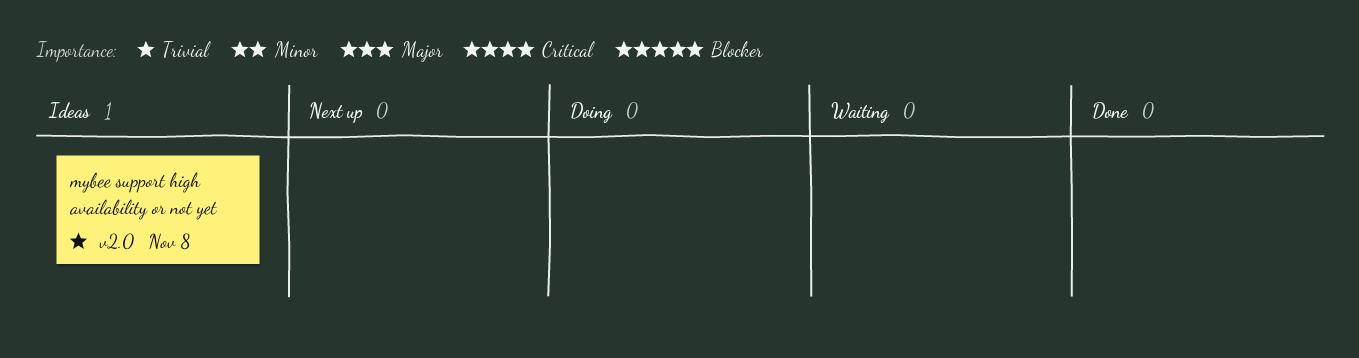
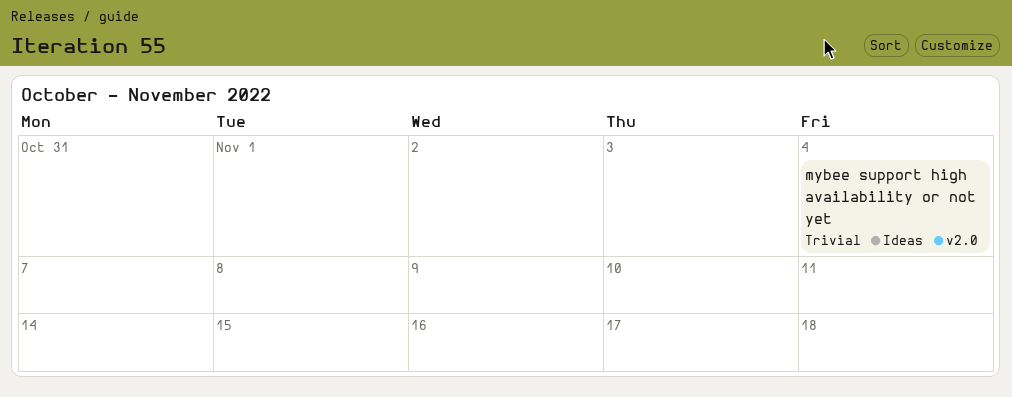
mybee support high availability or not yet, due: Nov 8 -> Nov 4

